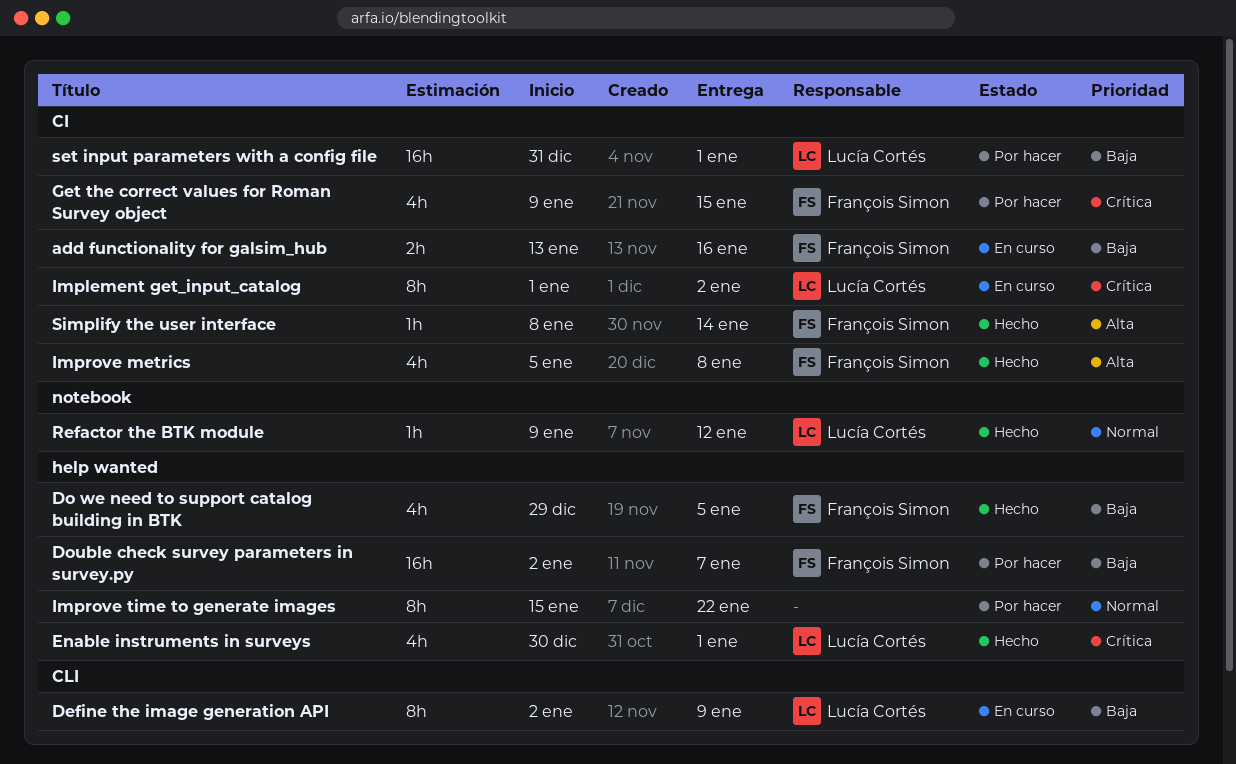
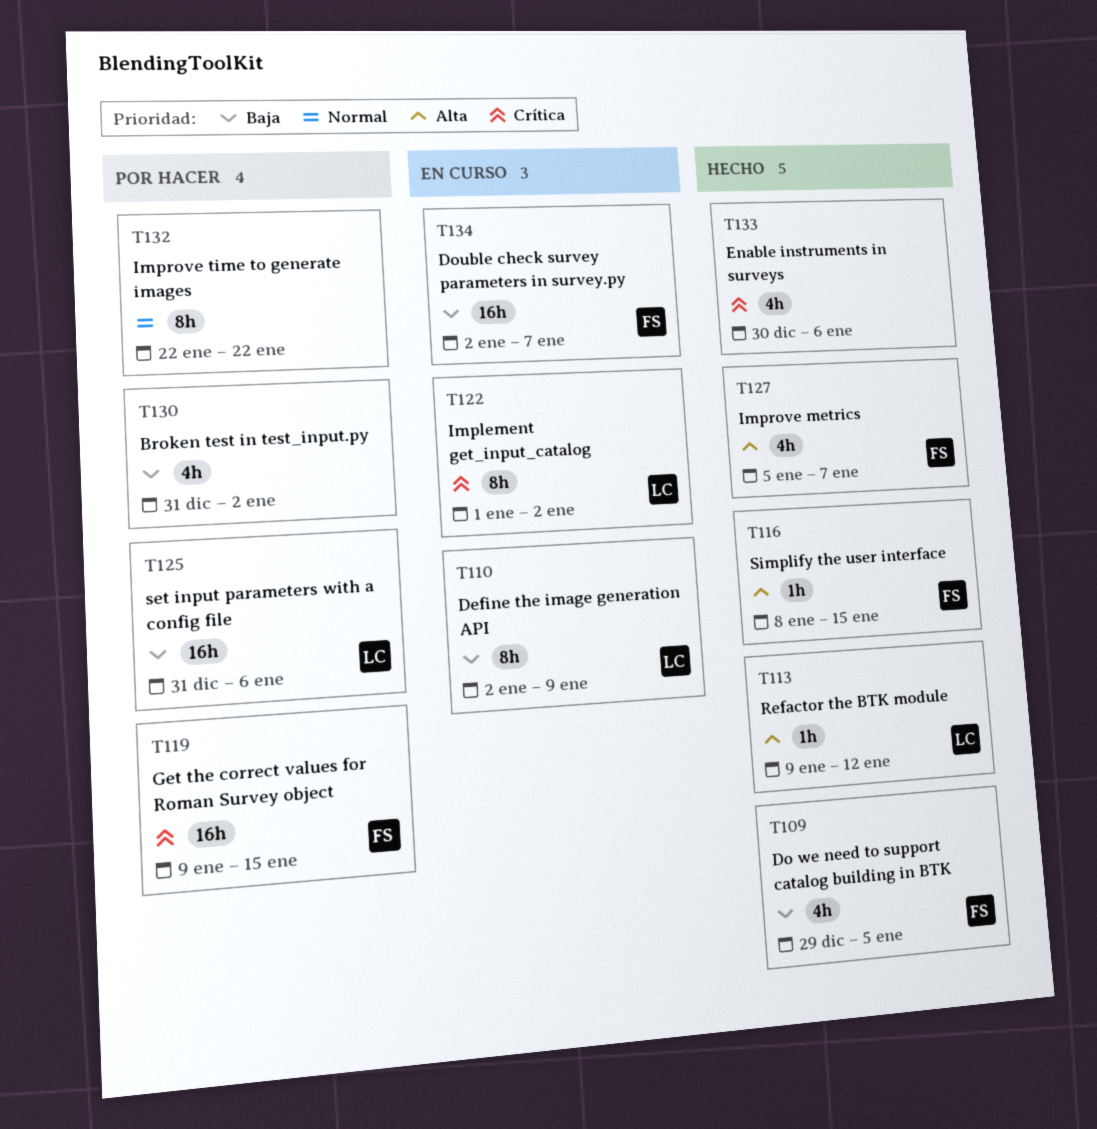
add functionality for galsim_hub: present -> none
Broken test in test_input.py: none -> present
Double check survey parameters in survey.py, status: Por hacer -> En curso
Enable instruments in surveys, owner: Lucía Cortés -> none
Enable instruments in surveys, due: Jan 1 -> Jan 6
Get the correct values for Roman Survey object, estimate: 4h -> 16h
Improve metrics, due: Jan 8 -> Jan 7
Improve time to generate images, start: Jan 15 -> Jan 22
Refactor the BTK module, priority: Normal -> Alta
set input parameters with a config file, due: Jan 1 -> Jan 6
Simplify the user interface, due: Jan 14 -> Jan 15

